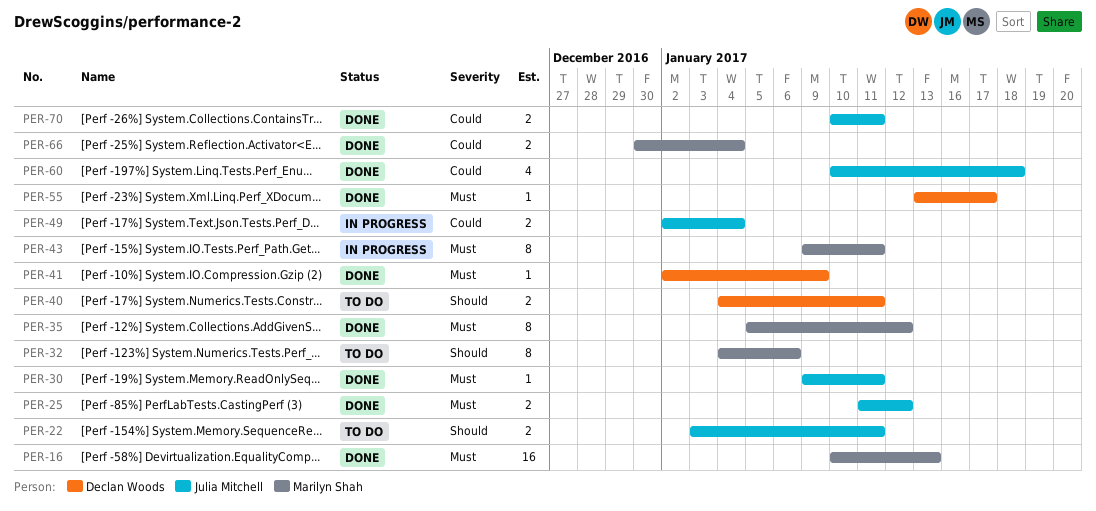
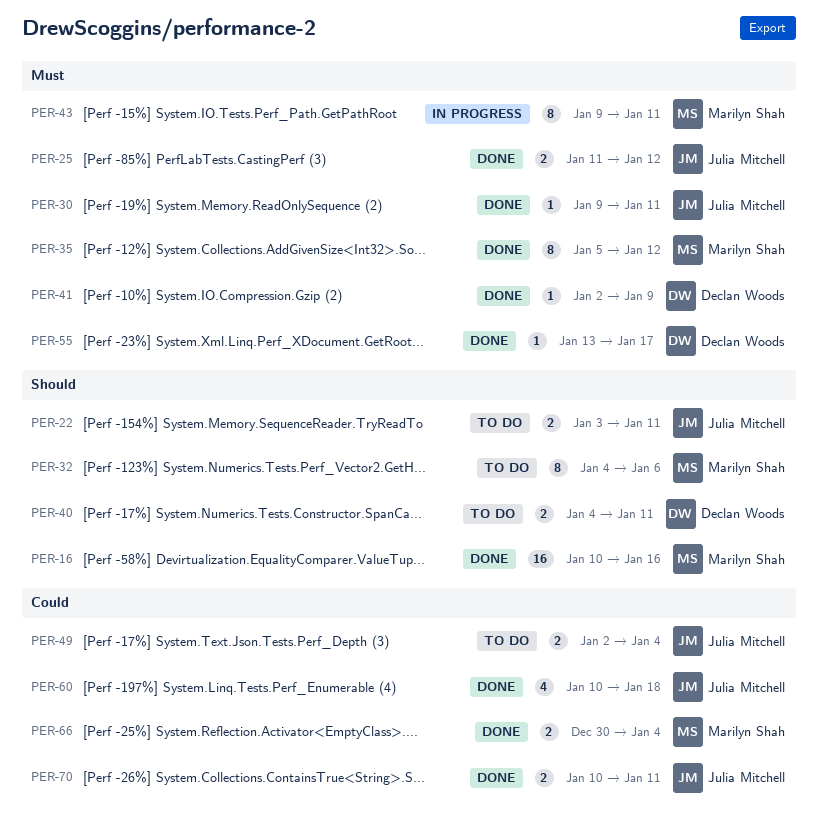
PER-16, priority: Must -> Should
PER-16, due: Jan 13 -> Jan 16
PER-49, status: In progress -> To do

